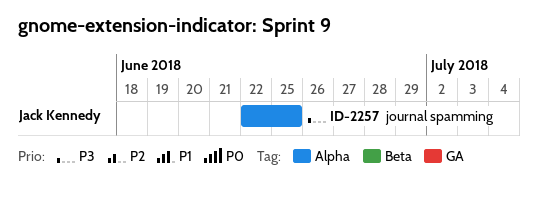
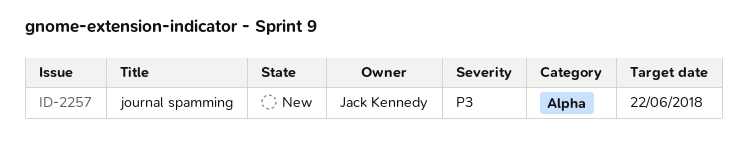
ID-2257, due: Jun 25 -> Jun 22

